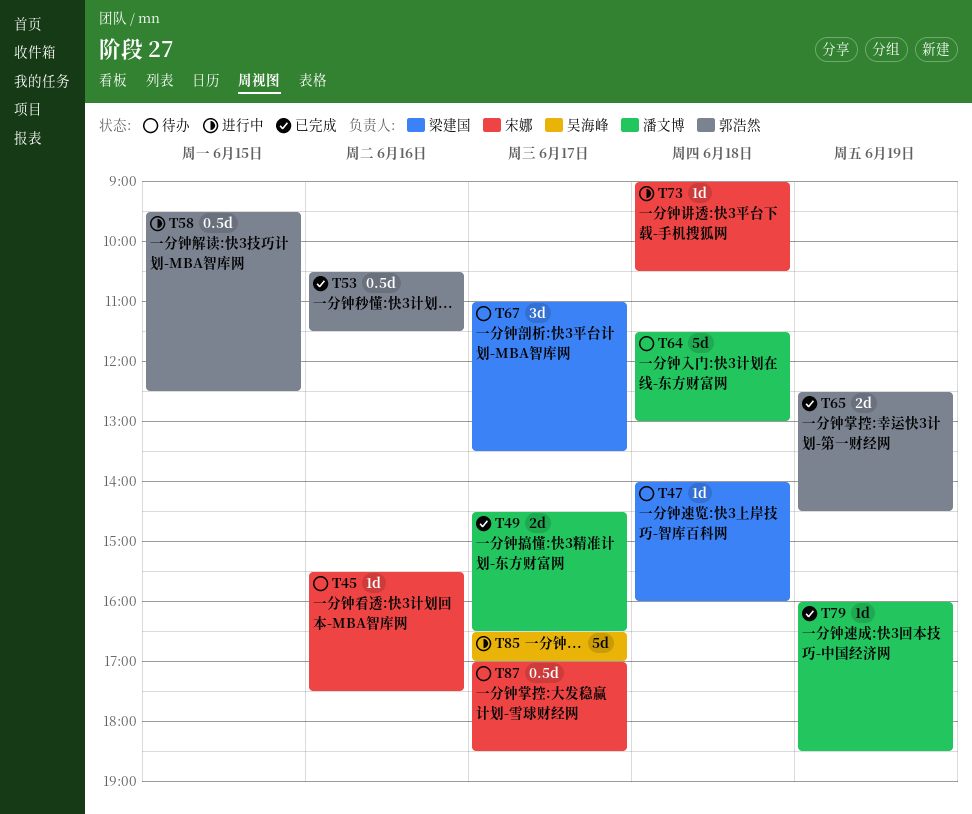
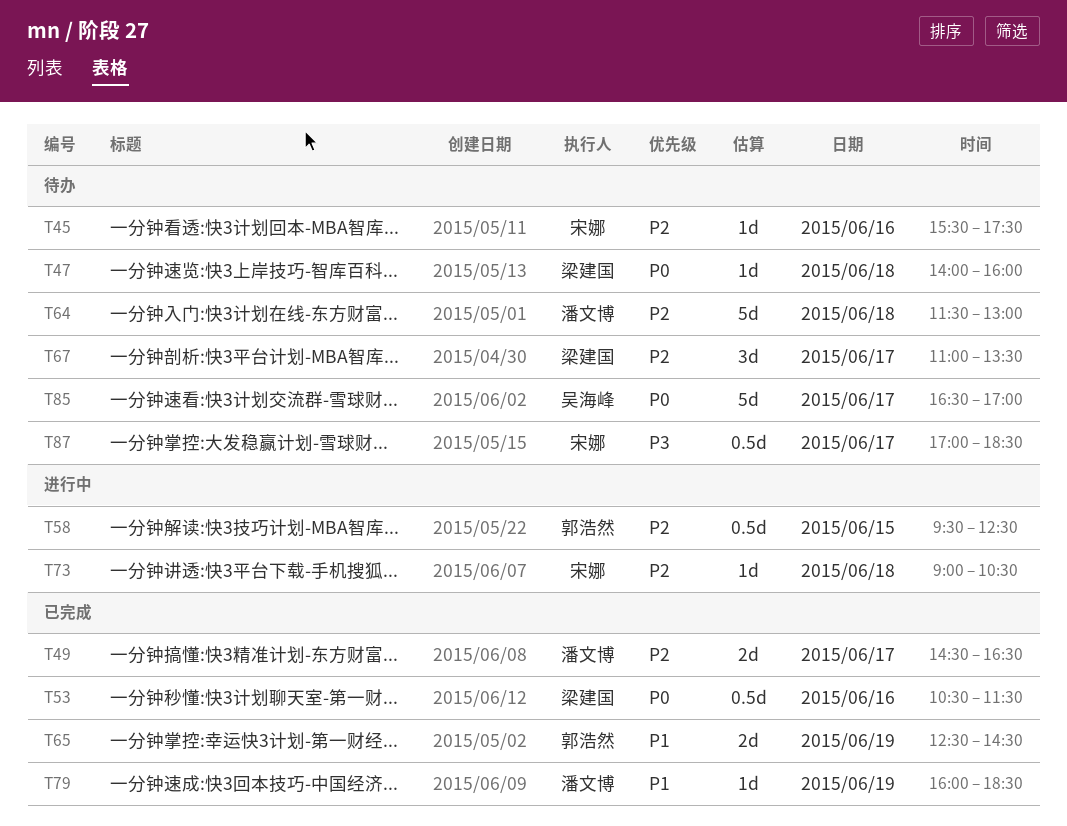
T53, owner: 郭浩然 -> 梁建国
T85, status: 进行中 -> 待办

